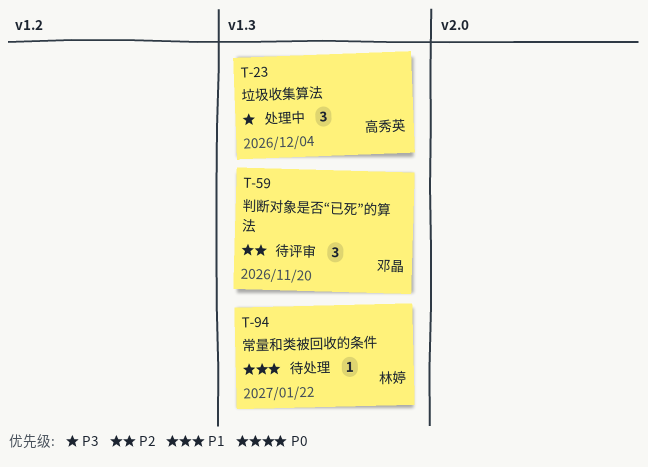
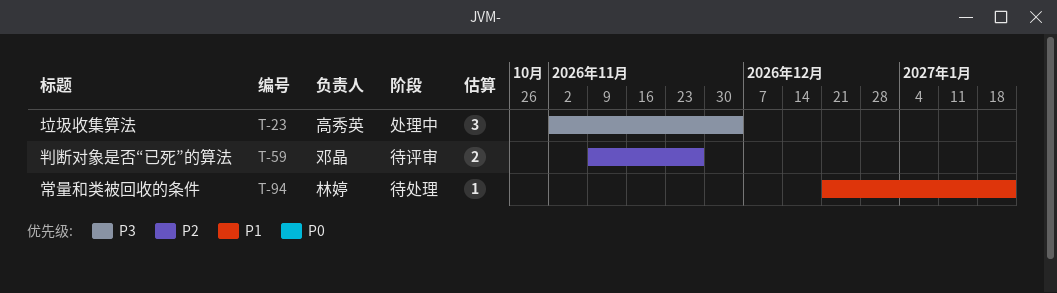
T-59, estimate: 3 -> 2
T-59, due: Nov 20 -> Nov 27

